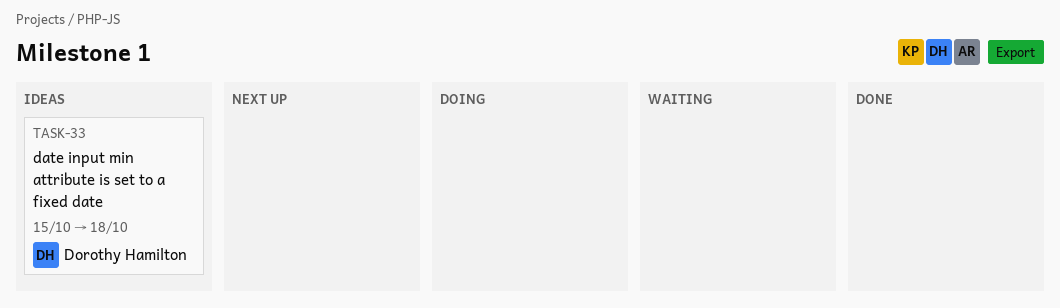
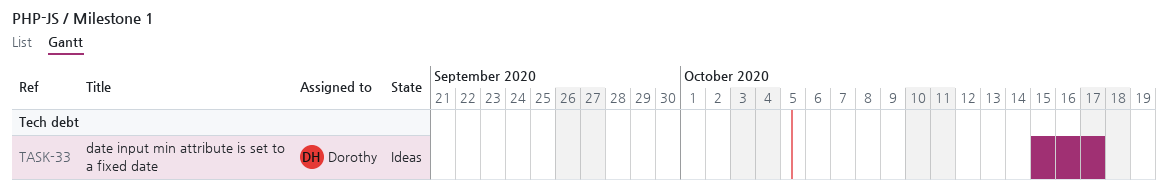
TASK-33, due: Oct 18 -> Oct 17

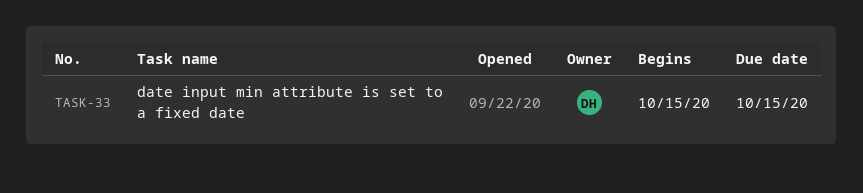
TASK-33, due: Oct 17 -> Oct 15

